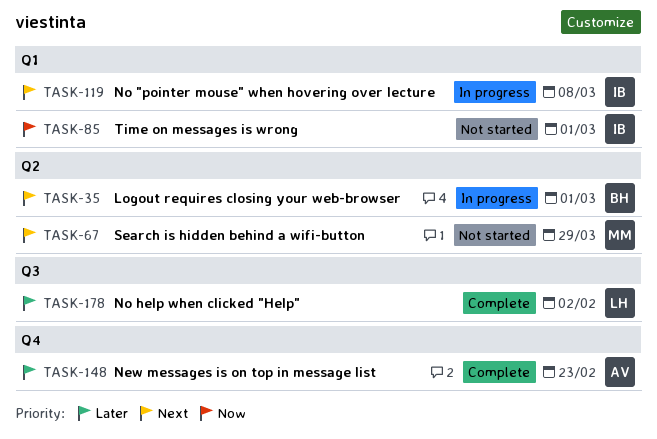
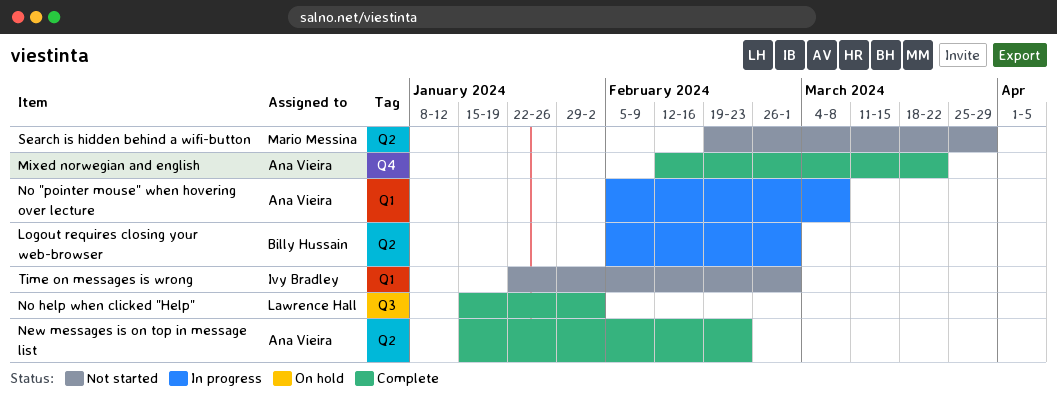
Mixed norwegian and english: none -> present
New messages is on top in message list, label: Q4 -> Q2
No "pointer mouse" when hovering over lecture, owner: Ivy Bradley -> Ana Vieira

